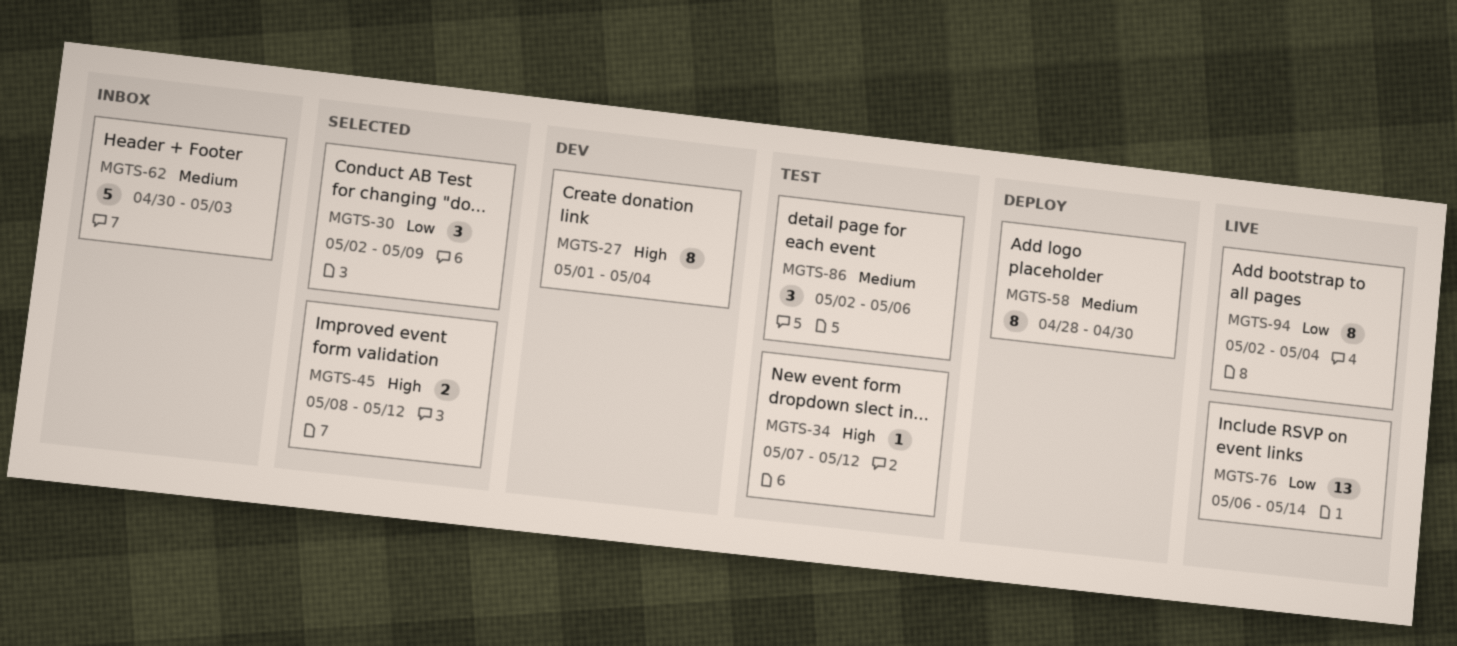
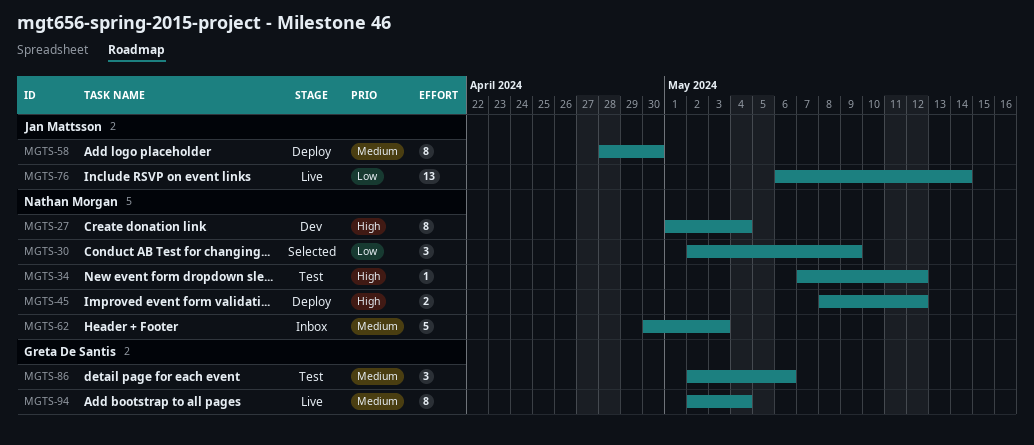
MGTS-45, status: Selected -> Deploy
MGTS-94, priority: Low -> Medium

